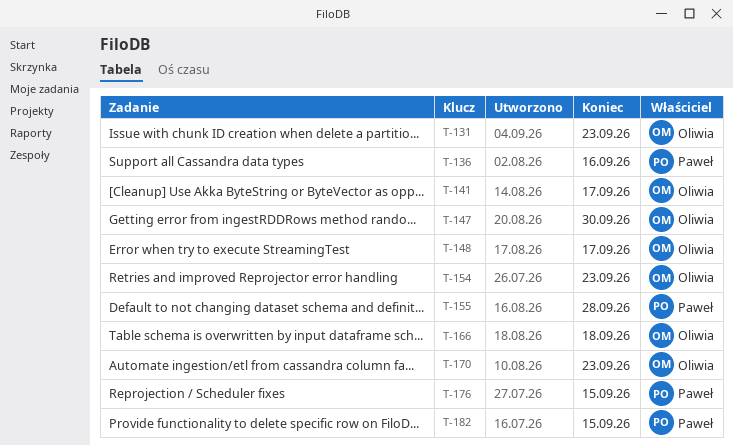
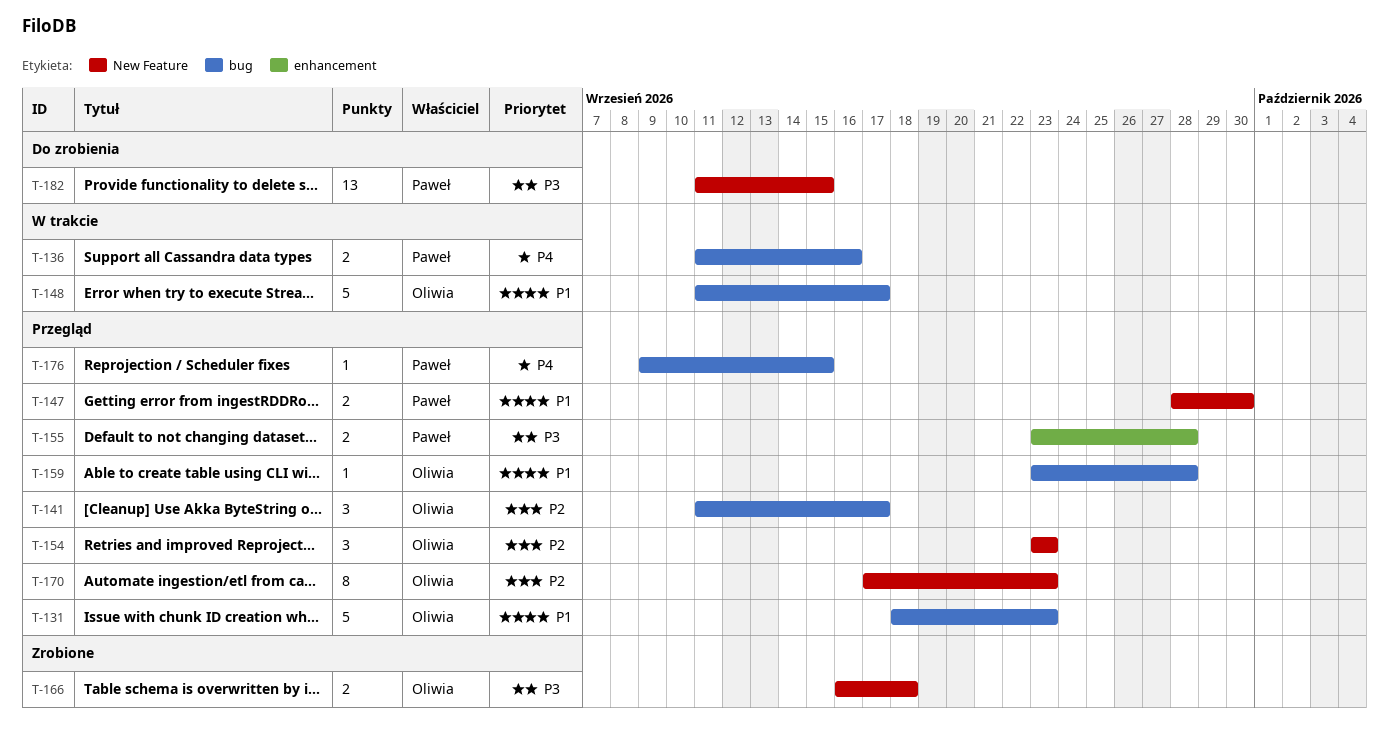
T-147, owner: Oliwia -> Paweł
T-159: none -> present

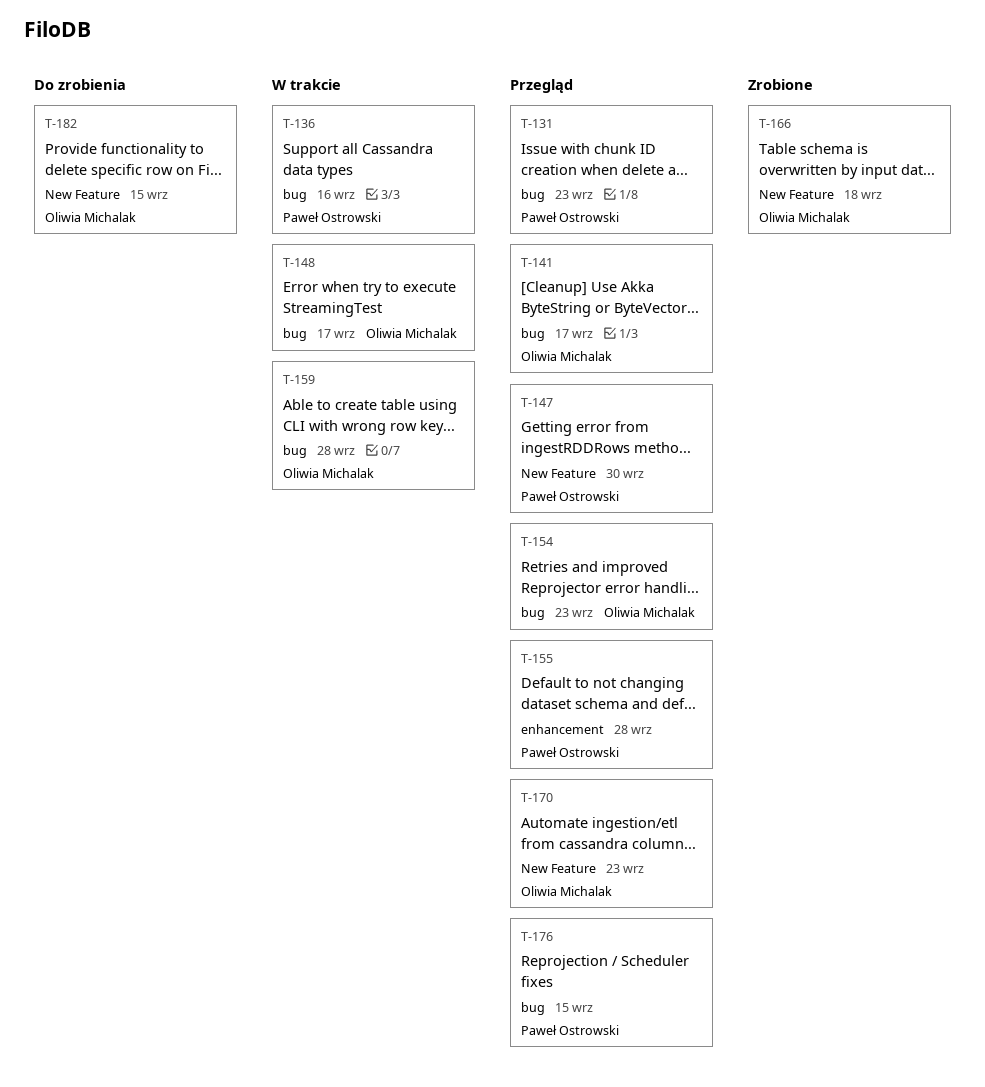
T-131, owner: Oliwia Michalak -> Paweł Ostrowski
T-154, label: New Feature -> bug
T-159, status: Przegląd -> W trakcie
T-182, owner: Paweł Ostrowski -> Oliwia Michalak

